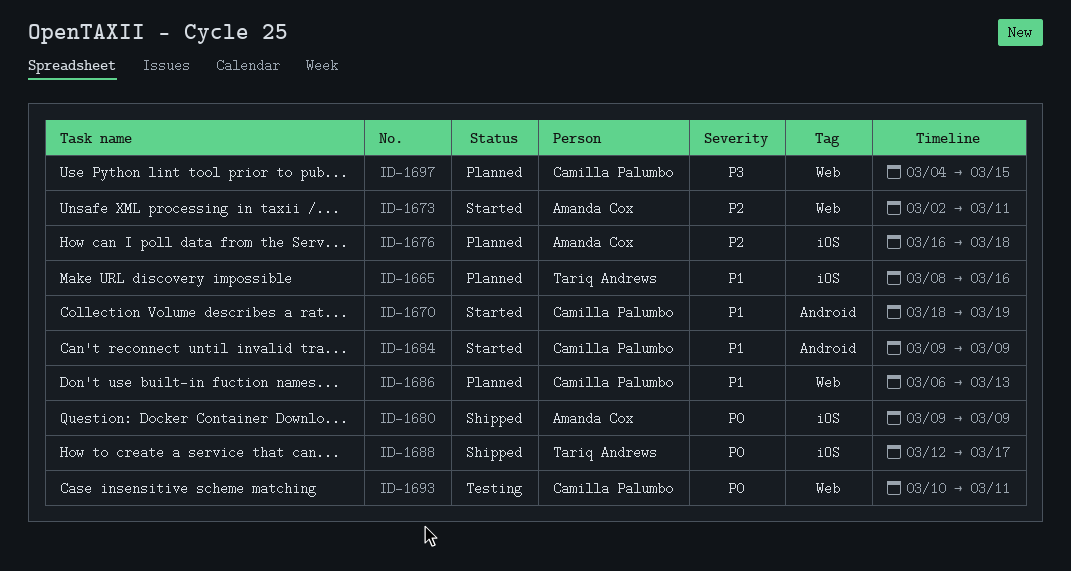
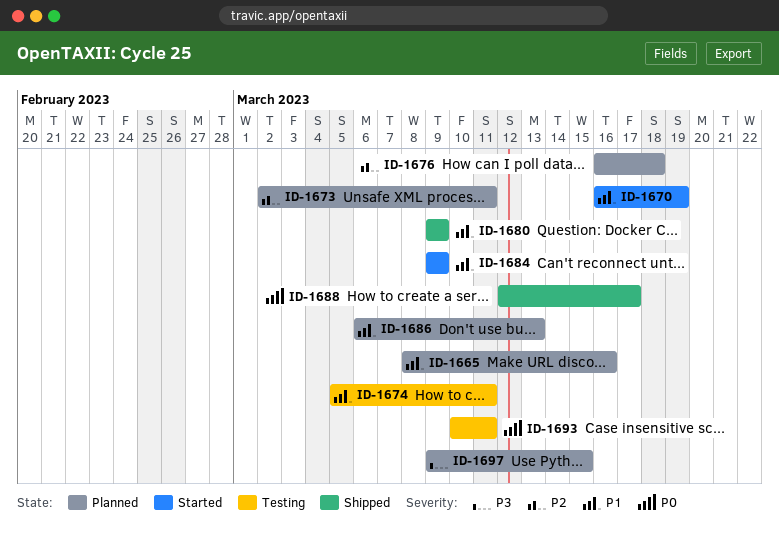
ID-1670, start: Mar 18 -> Mar 16
ID-1673, status: Started -> Planned
ID-1674: none -> present
ID-1680, priority: P0 -> P1
ID-1697, start: Mar 4 -> Mar 9

